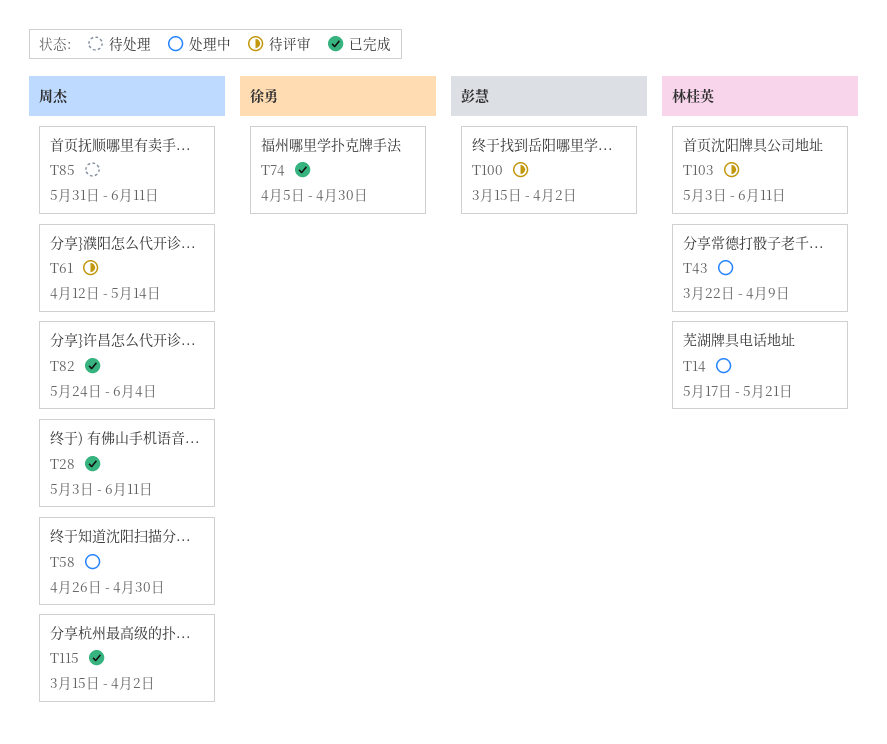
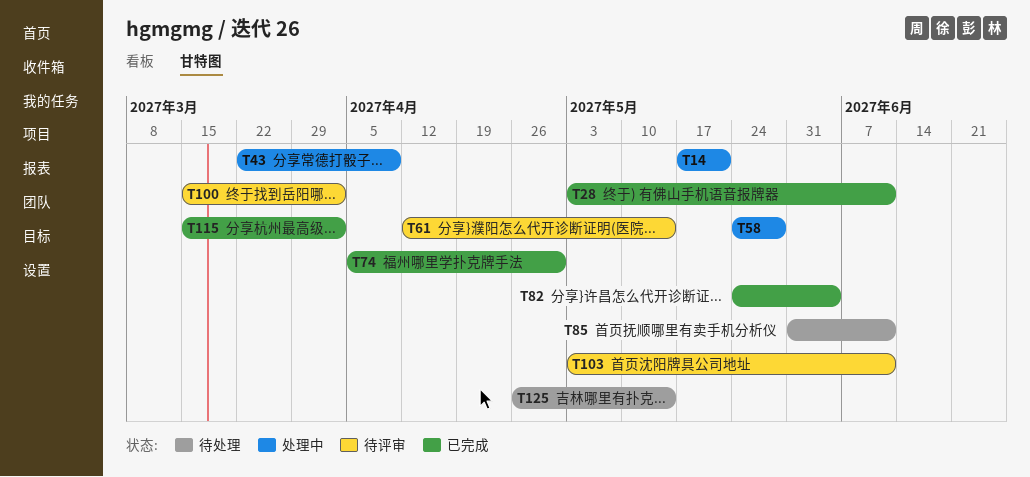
T58, start: Apr 26 -> May 24
T58, due: Apr 30 -> May 28
T125: none -> present

